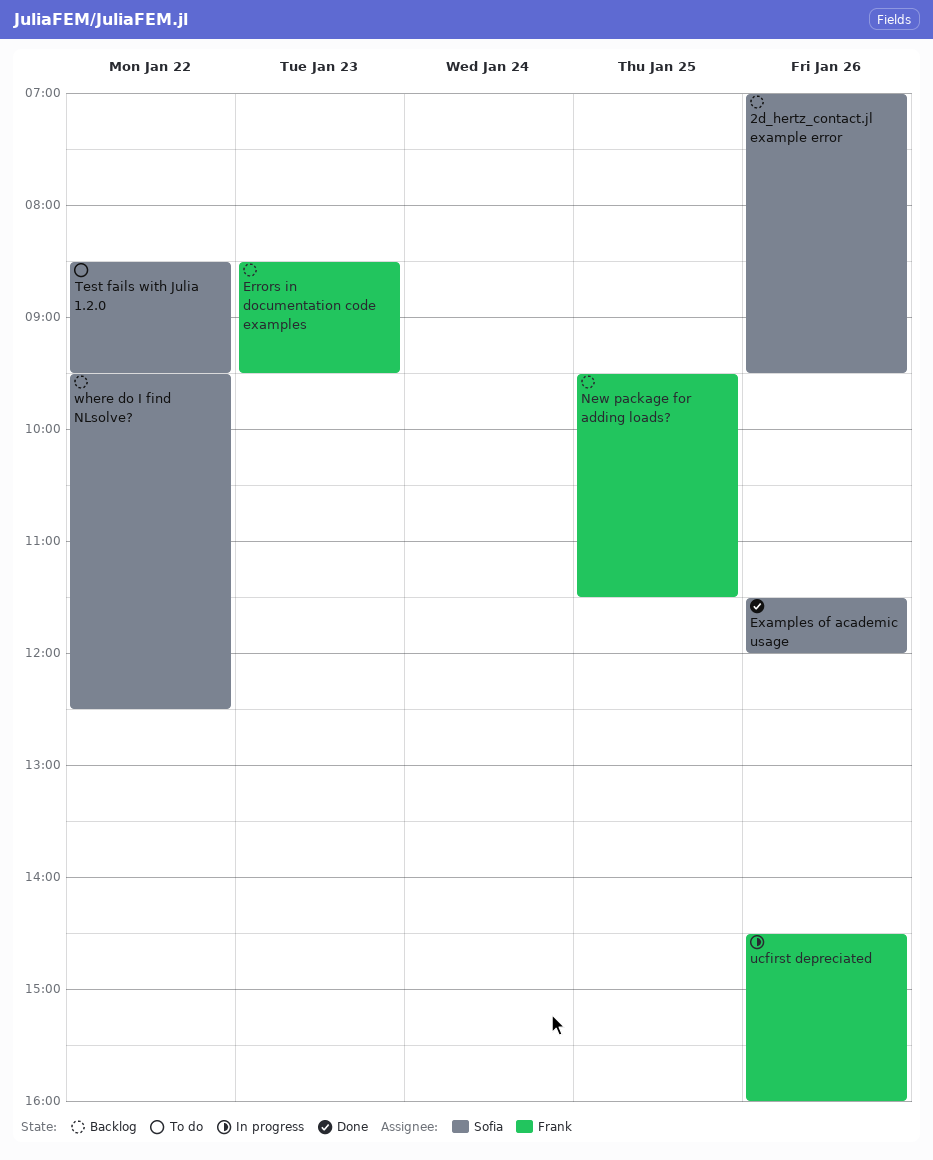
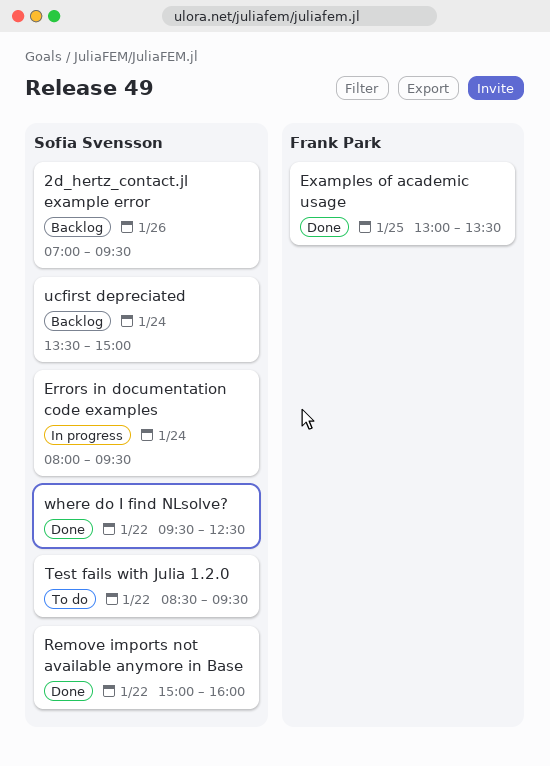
Errors in documentation code examples, status: Backlog -> In progress
Errors in documentation code examples, owner: Frank Park -> Sofia Svensson
Errors in documentation code examples, day: Jan 23 -> Jan 24
Errors in documentation code examples, begins: 08:30 -> 08:00
Examples of academic usage, owner: Sofia Svensson -> Frank Park
Examples of academic usage, day: Jan 26 -> Jan 25
Examples of academic usage, begins: 11:30 -> 13:00
Examples of academic usage, ends: 12:00 -> 13:30
New package for adding loads?: present -> none
Remove imports not available anymore in Base: none -> present
ucfirst depreciated, status: In progress -> Backlog
ucfirst depreciated, owner: Frank Park -> Sofia Svensson
ucfirst depreciated, day: Jan 26 -> Jan 24
ucfirst depreciated, begins: 14:30 -> 13:30
ucfirst depreciated, ends: 16:00 -> 15:00
where do I find NLsolve?, status: Backlog -> Done

